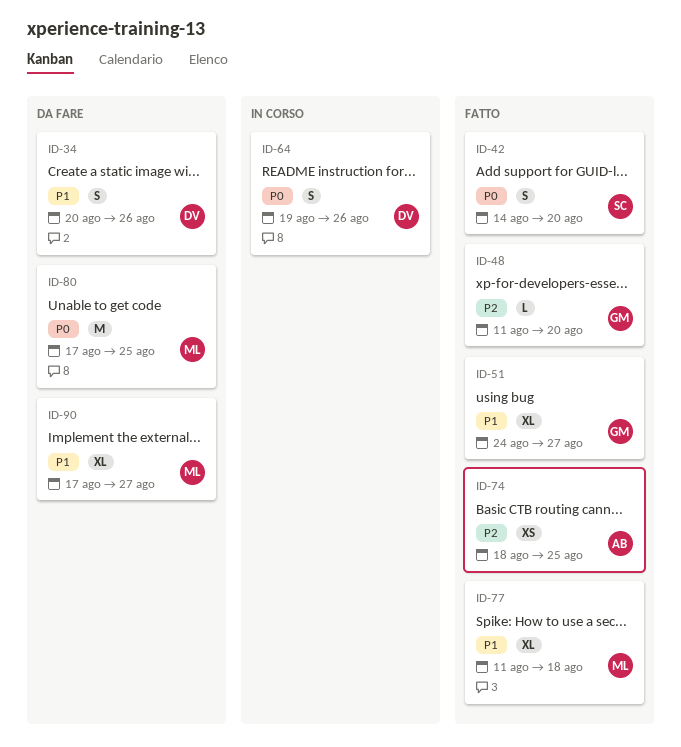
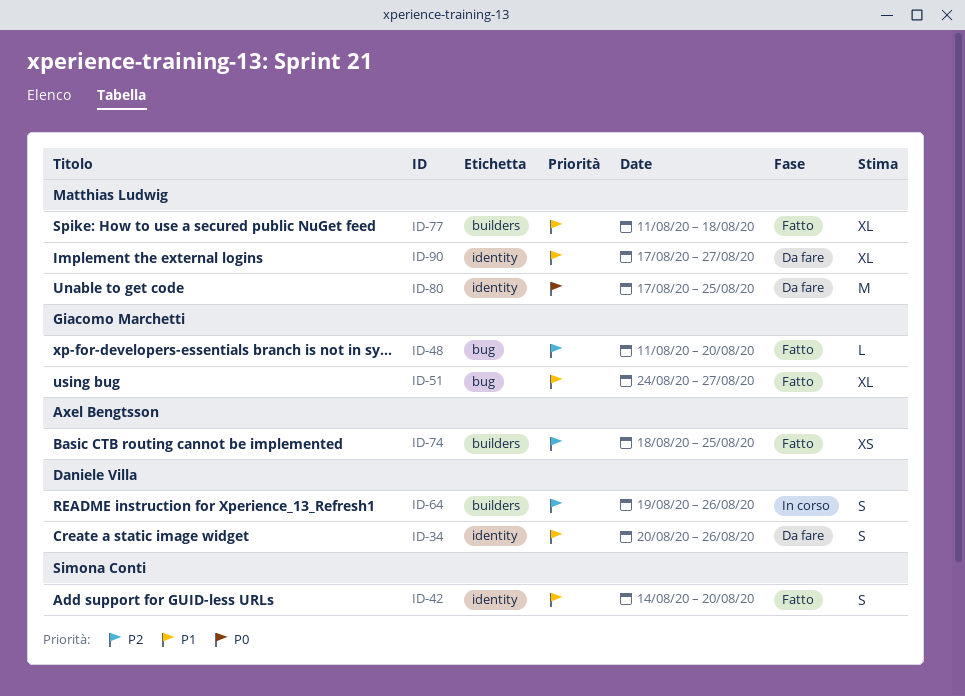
ID-42, priority: P0 -> P1
ID-64, priority: P0 -> P2

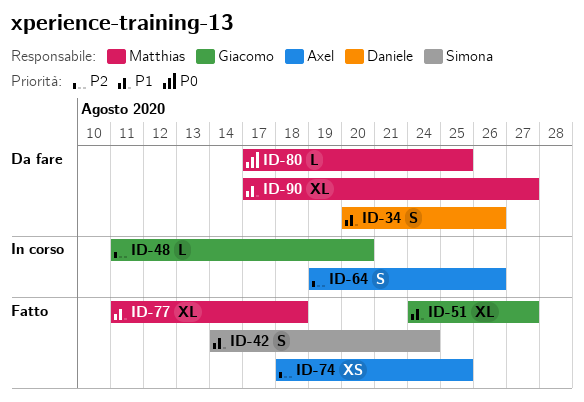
ID-42, due: Aug 20 -> Aug 24
ID-48, status: Fatto -> In corso
ID-64, owner: Daniele Villa -> Axel Bengtsson
ID-80, estimate: M -> L

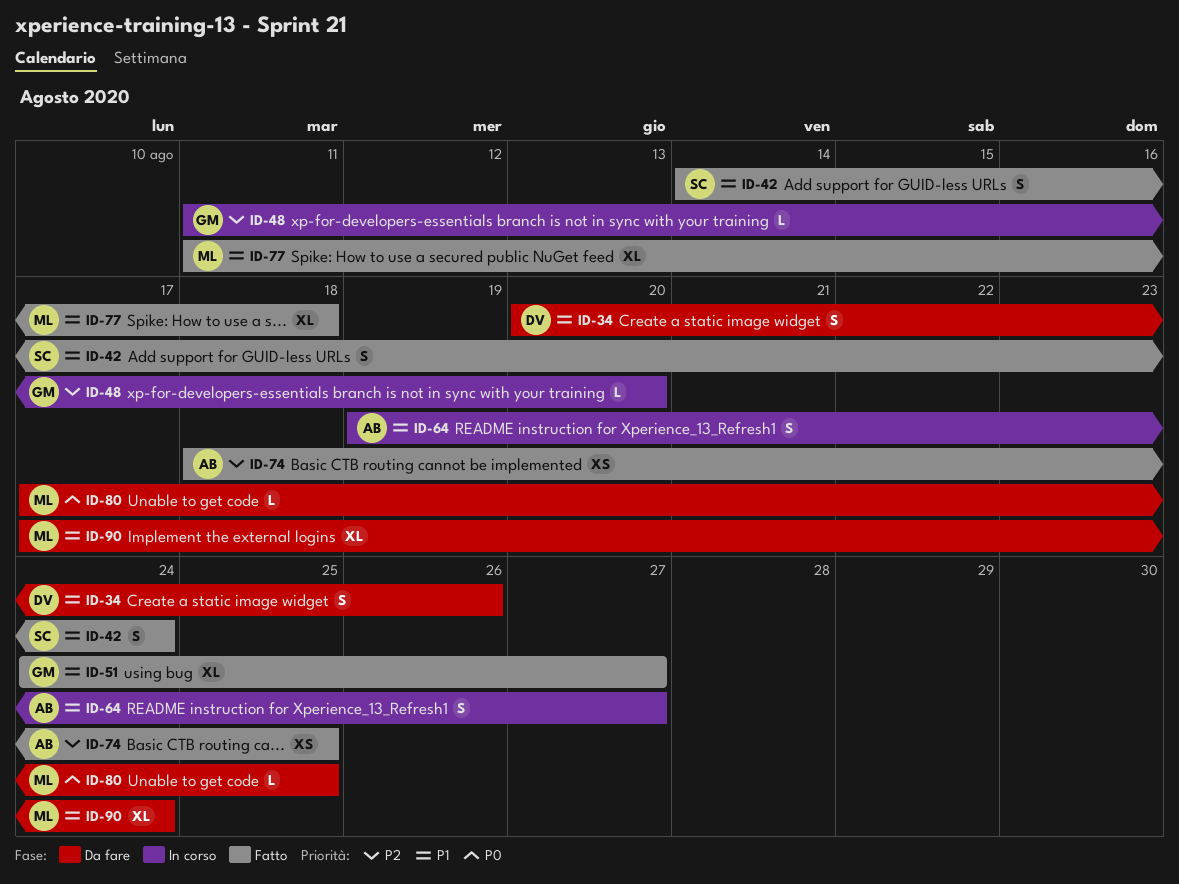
ID-64, priority: P2 -> P1
ID-64, due: Aug 26 -> Aug 27
ID-90, due: Aug 27 -> Aug 24

